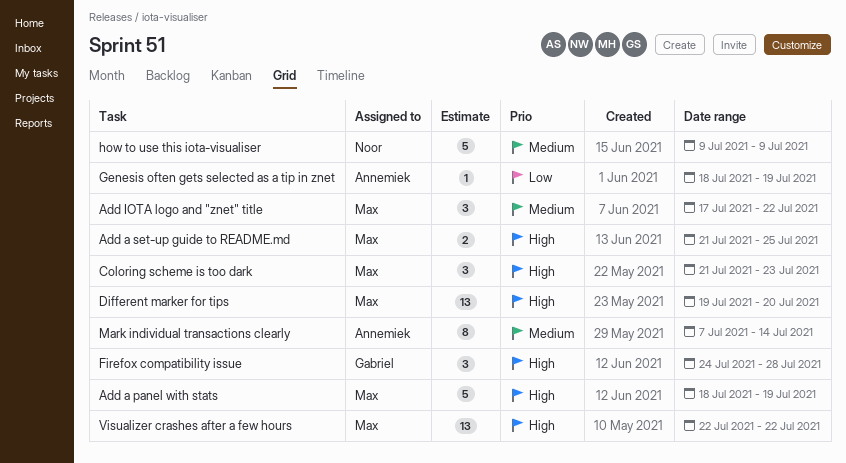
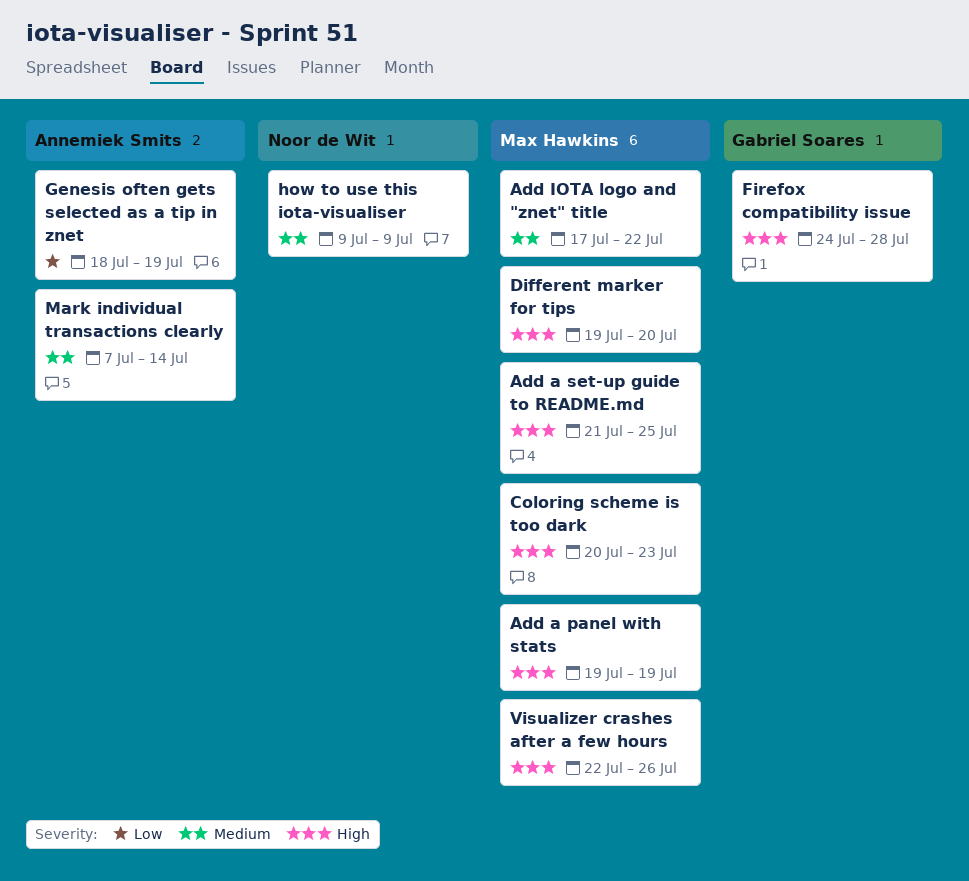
Add a panel with stats, start: Jul 18 -> Jul 19
Coloring scheme is too dark, start: Jul 21 -> Jul 20
Visualizer crashes after a few hours, due: Jul 22 -> Jul 26

